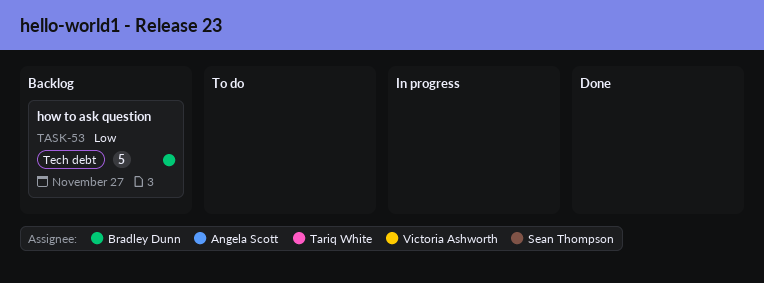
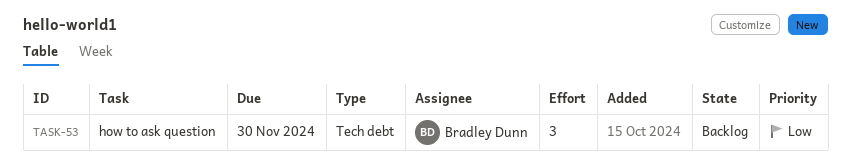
TASK-53, estimate: 5 -> 3
TASK-53, due: Nov 27 -> Nov 30

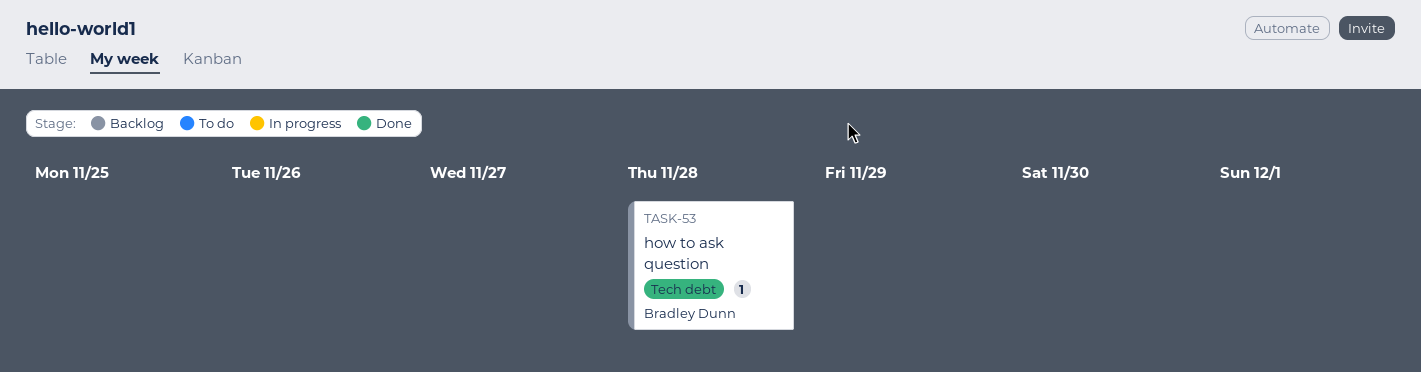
TASK-53, estimate: 3 -> 1
TASK-53, due: Nov 30 -> Nov 28

